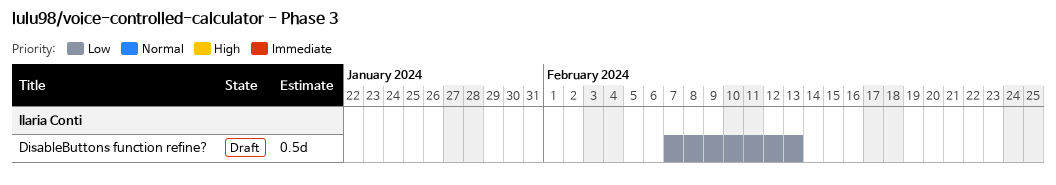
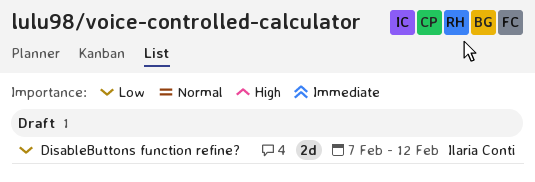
DisableButtons function refine?, estimate: 0.5d -> 2d
DisableButtons function refine?, due: Feb 13 -> Feb 12

